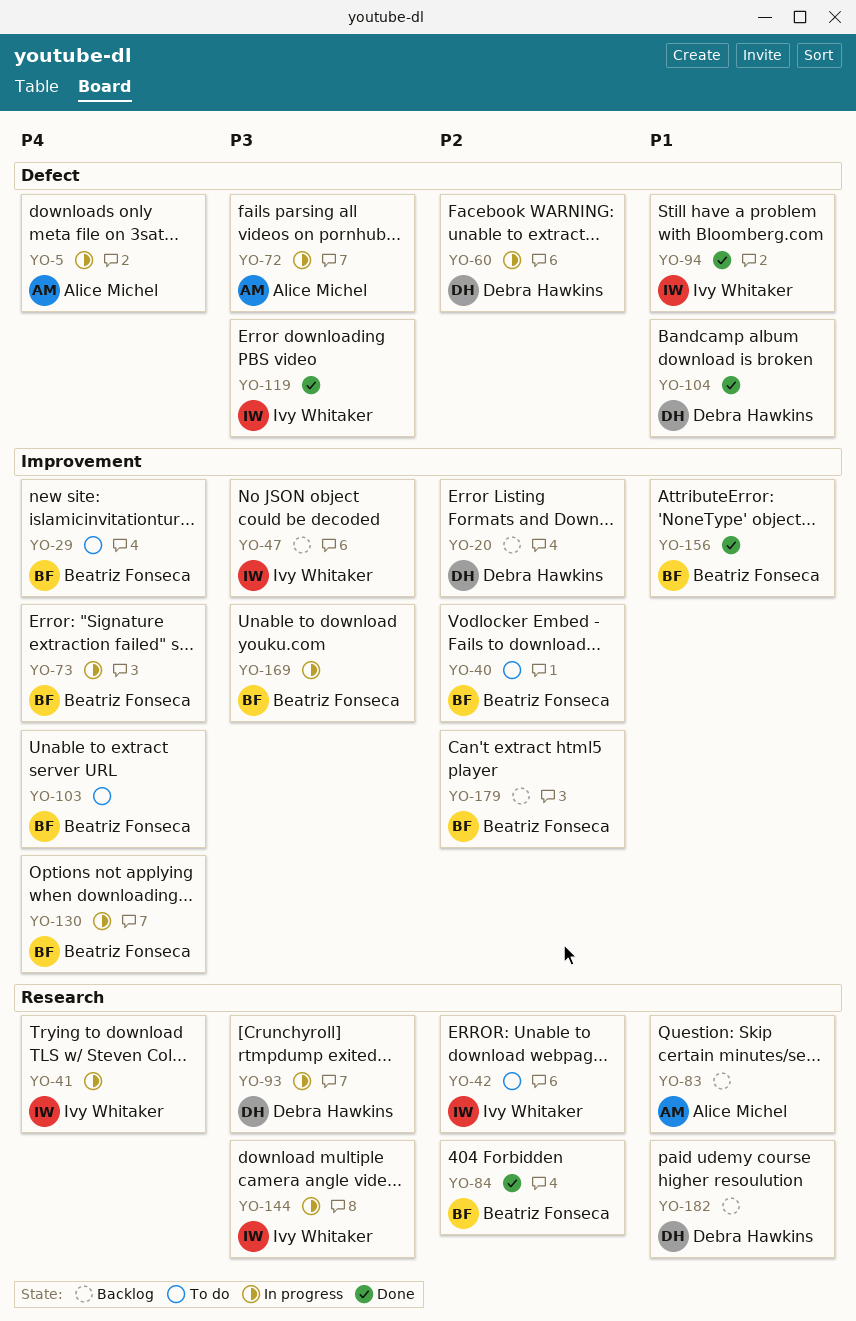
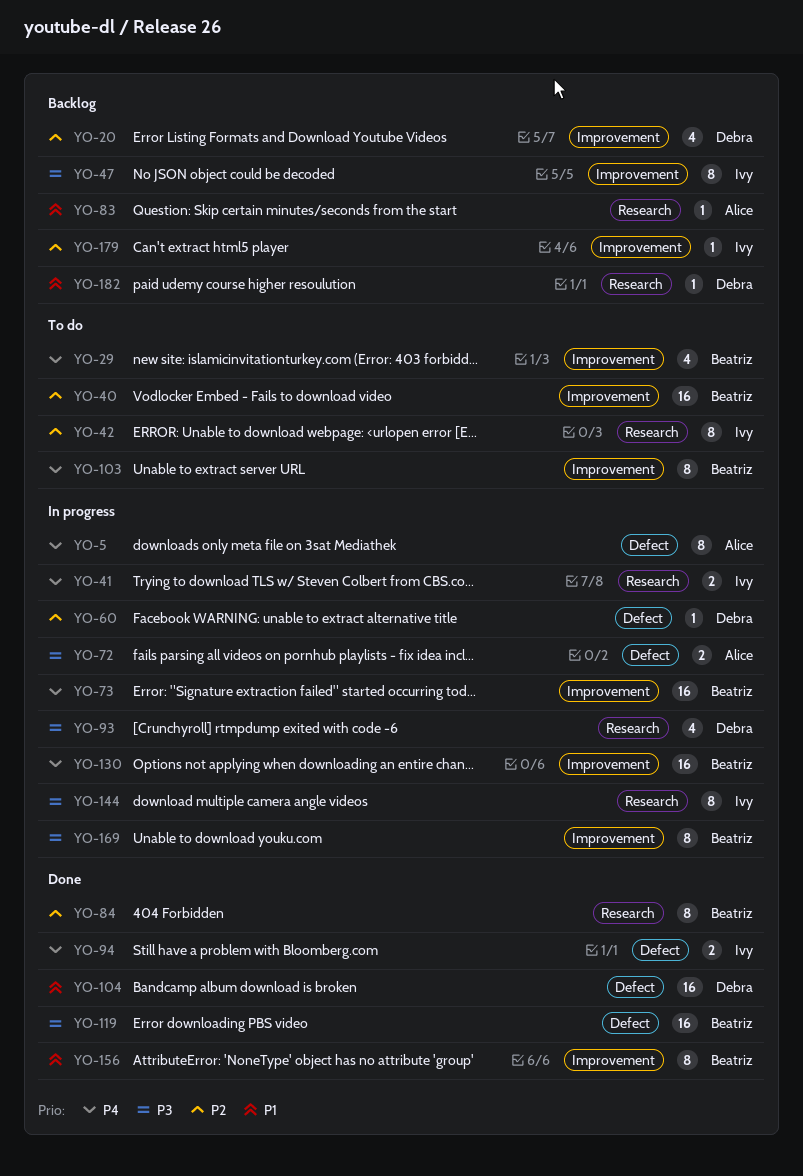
YO-94, priority: P1 -> P4
YO-119, owner: Ivy Whitaker -> Beatriz Fonseca
YO-179, owner: Beatriz Fonseca -> Ivy Whitaker

